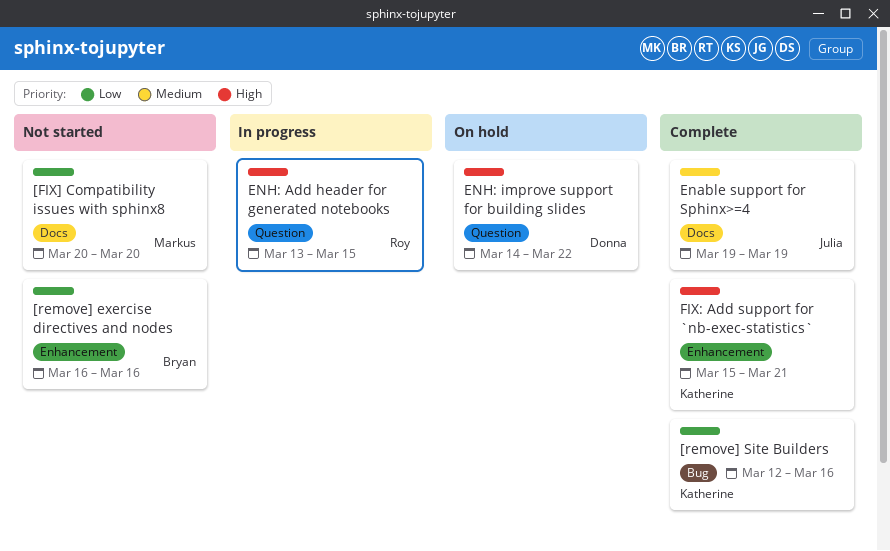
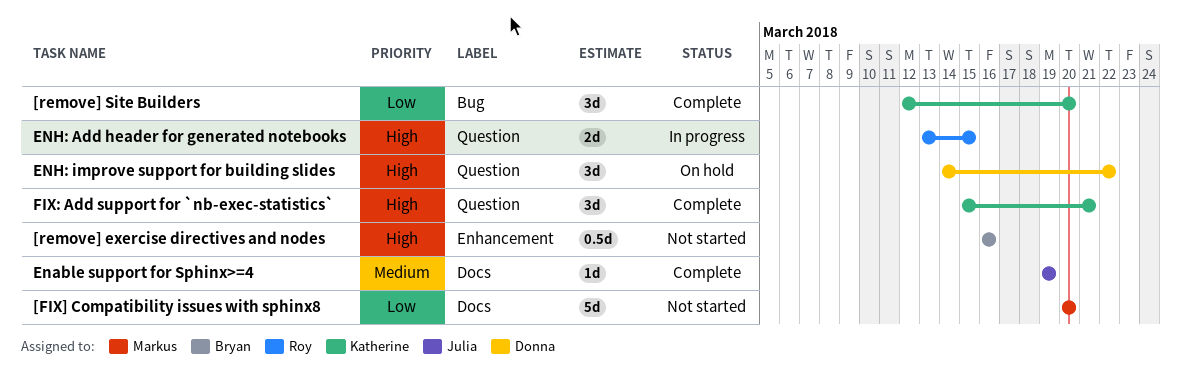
[remove] exercise directives and nodes, priority: Low -> High
[remove] Site Builders, due: Mar 16 -> Mar 20
FIX: Add support for `nb-exec-statistics`, label: Enhancement -> Question

